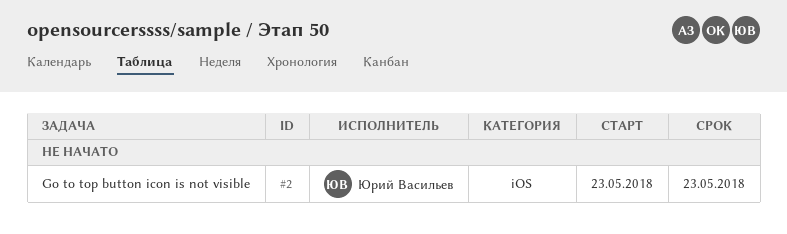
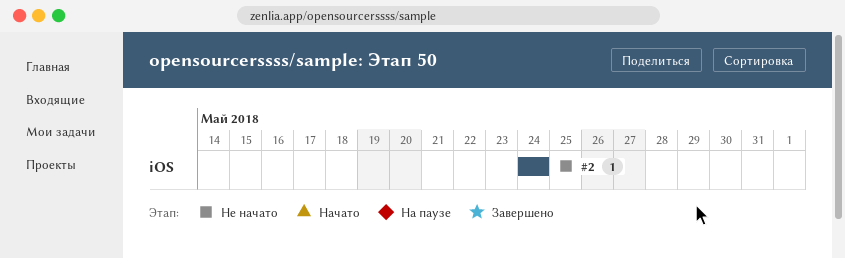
#2, start: May 23 -> May 24
#2, due: May 23 -> May 24

